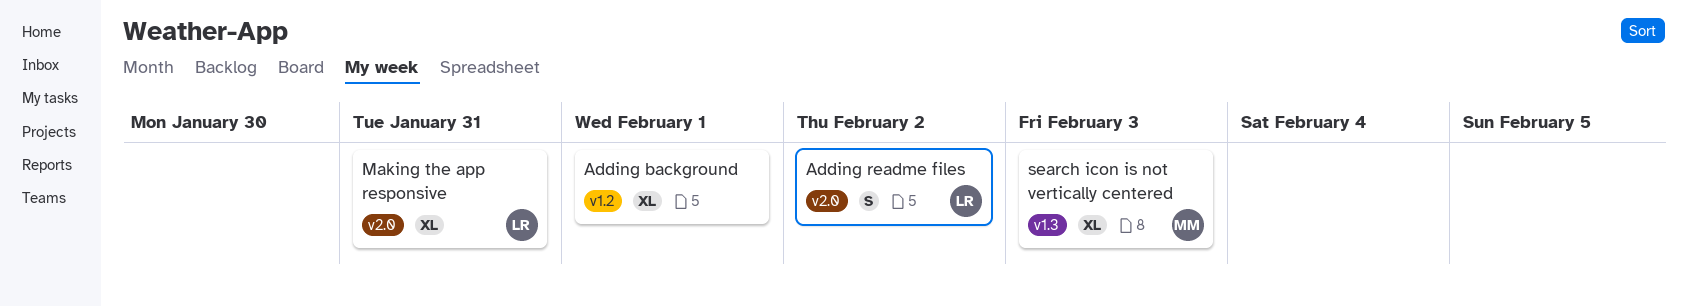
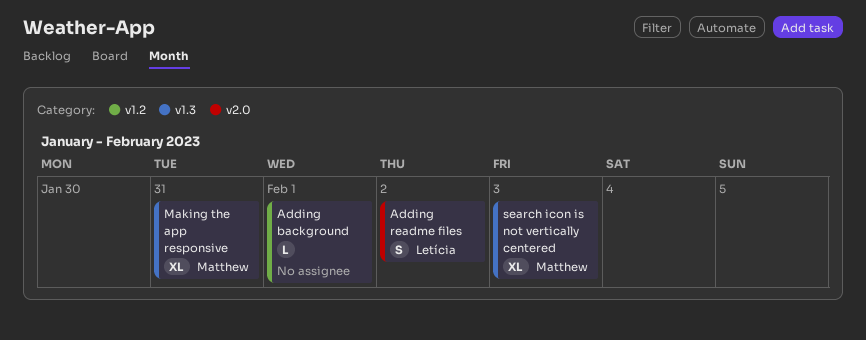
Adding background, estimate: XL -> L
Making the app responsive, owner: Letícia -> Matthew
Making the app responsive, label: v2.0 -> v1.3

